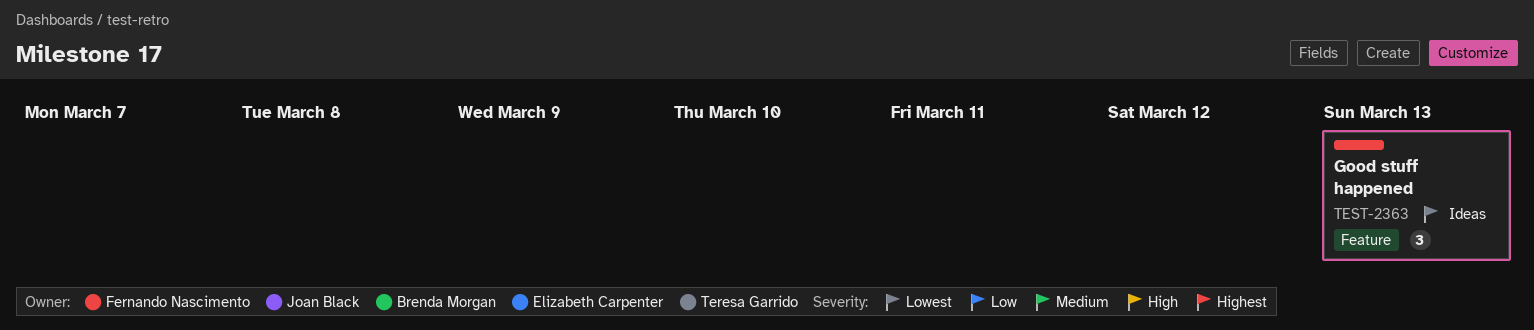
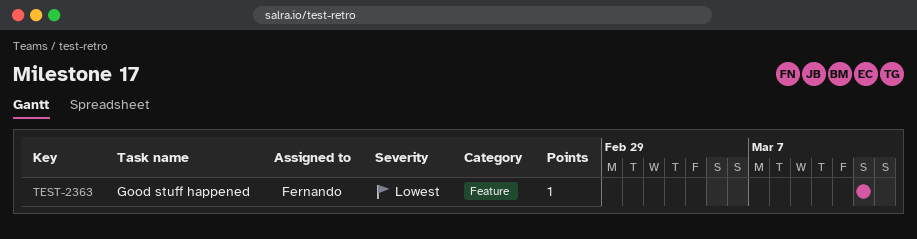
TEST-2363, estimate: 3 -> 1
TEST-2363, due: Mar 13 -> Mar 12

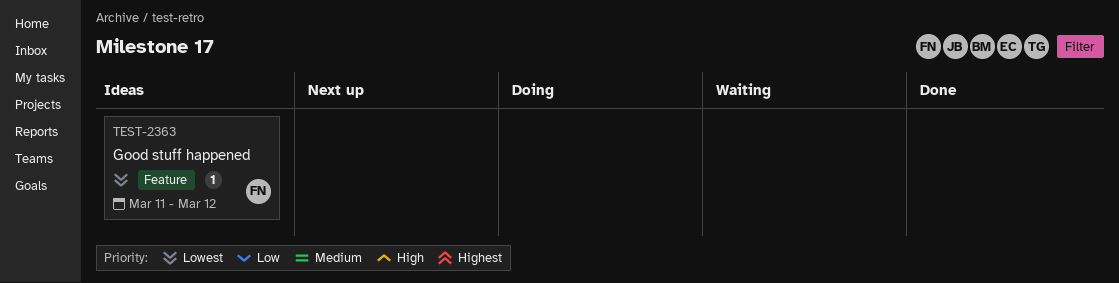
TEST-2363, start: Mar 12 -> Mar 11

